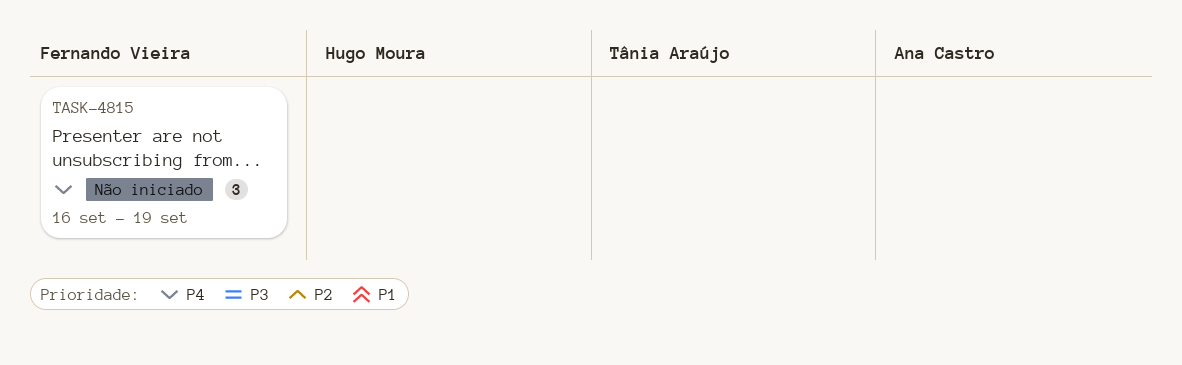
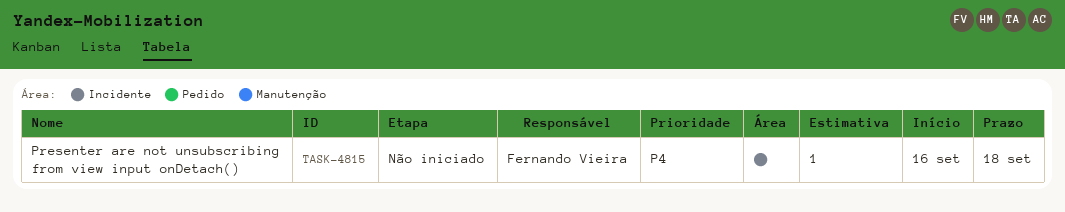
TASK-4815, estimate: 3 -> 1
TASK-4815, due: Sep 19 -> Sep 18

